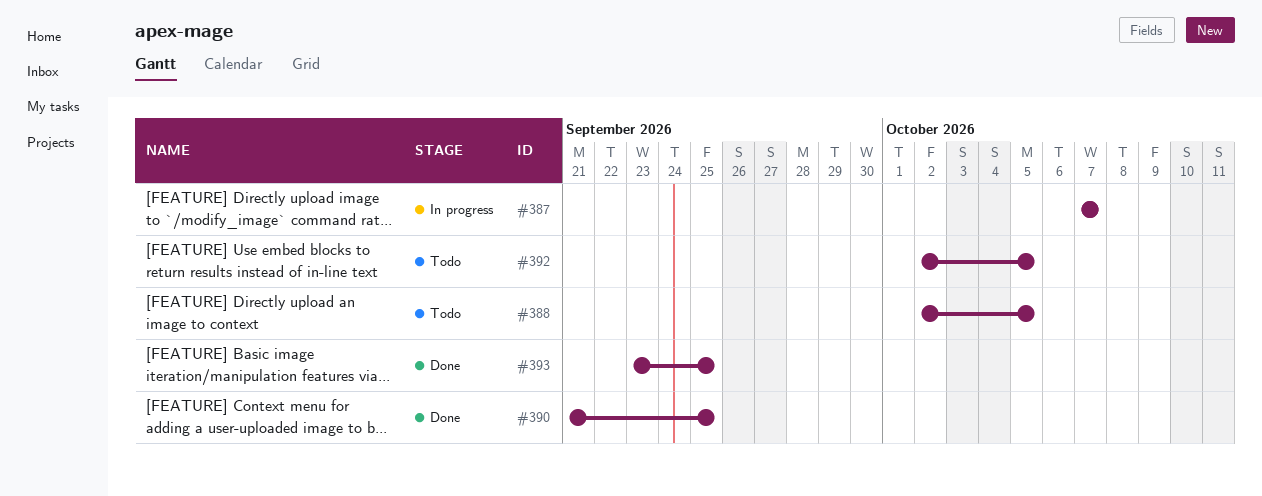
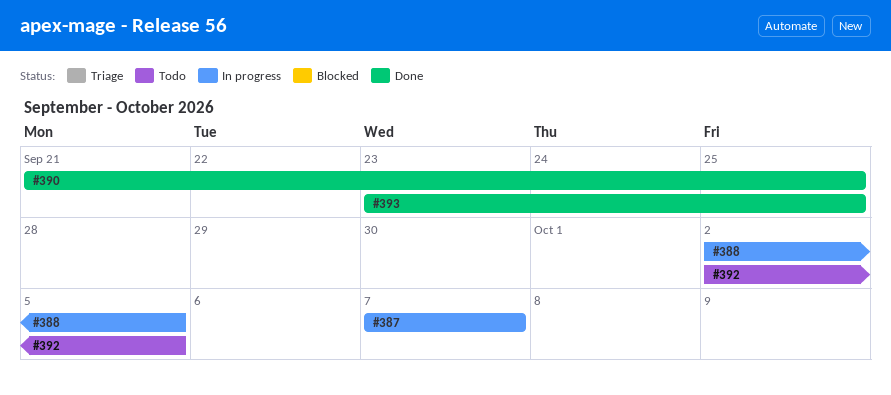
#388, status: Todo -> In progress

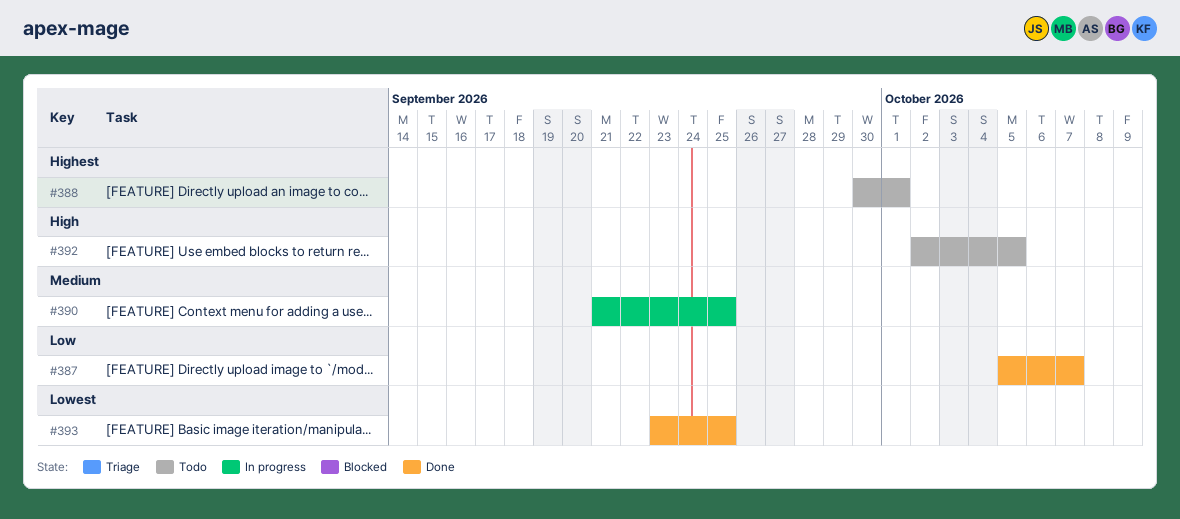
#387, status: In progress -> Done
#387, start: Oct 7 -> Oct 5
#388, status: In progress -> Todo
#388, start: Oct 2 -> Sep 30
#388, due: Oct 5 -> Oct 1
#390, status: Done -> In progress

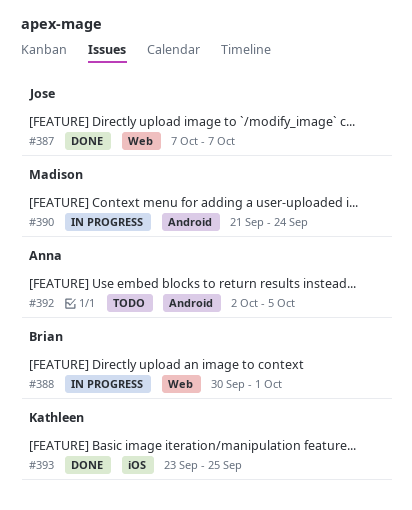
#387, start: Oct 5 -> Oct 7
#388, status: Todo -> In progress
#390, due: Sep 25 -> Sep 24

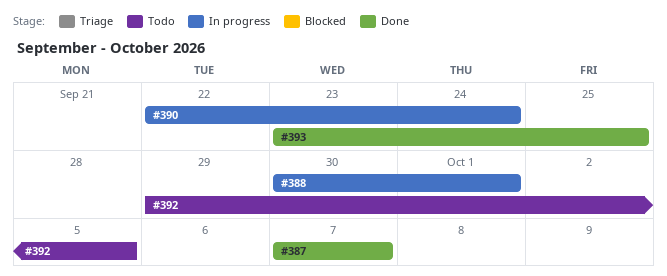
#390, start: Sep 21 -> Sep 22
#392, start: Oct 2 -> Sep 29

